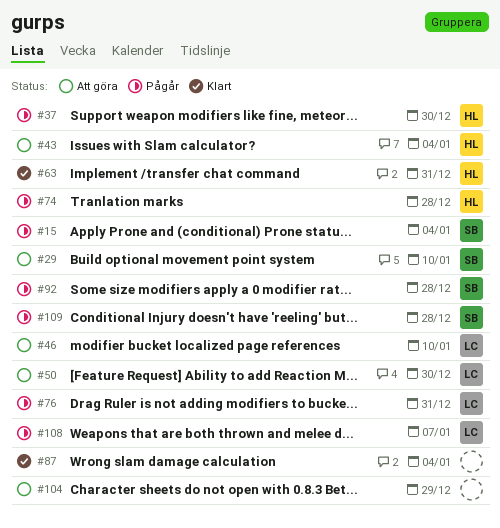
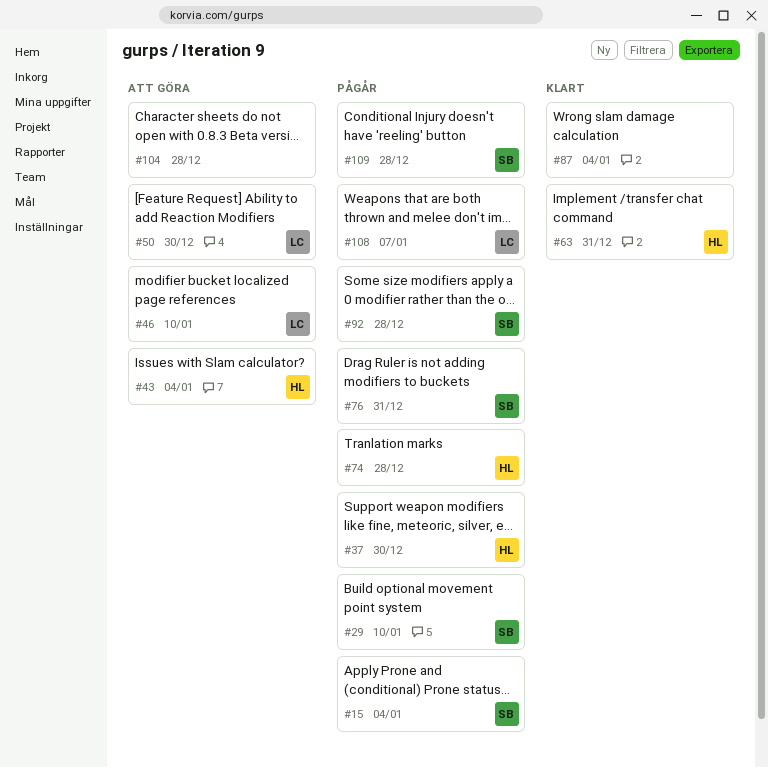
#29, status: Att göra -> Pågår
#76, owner: LC -> SB
#104, due: Dec 29 -> Dec 28

